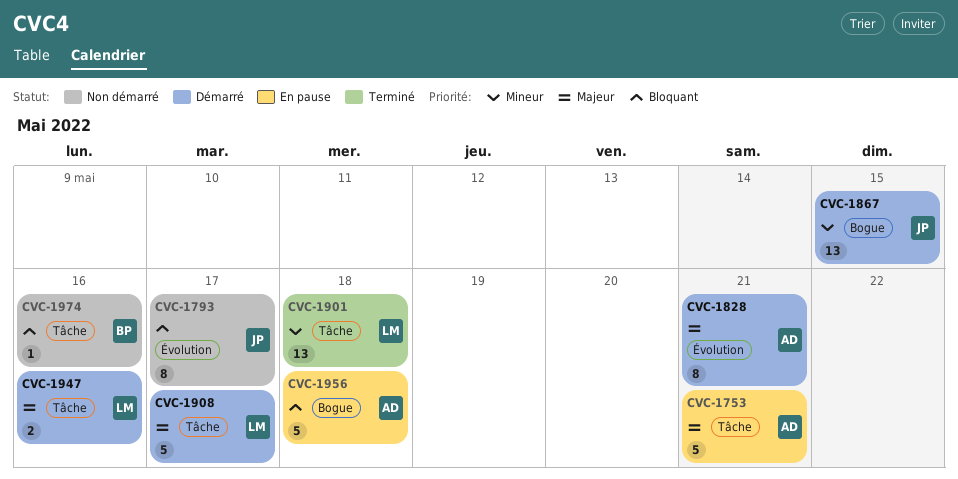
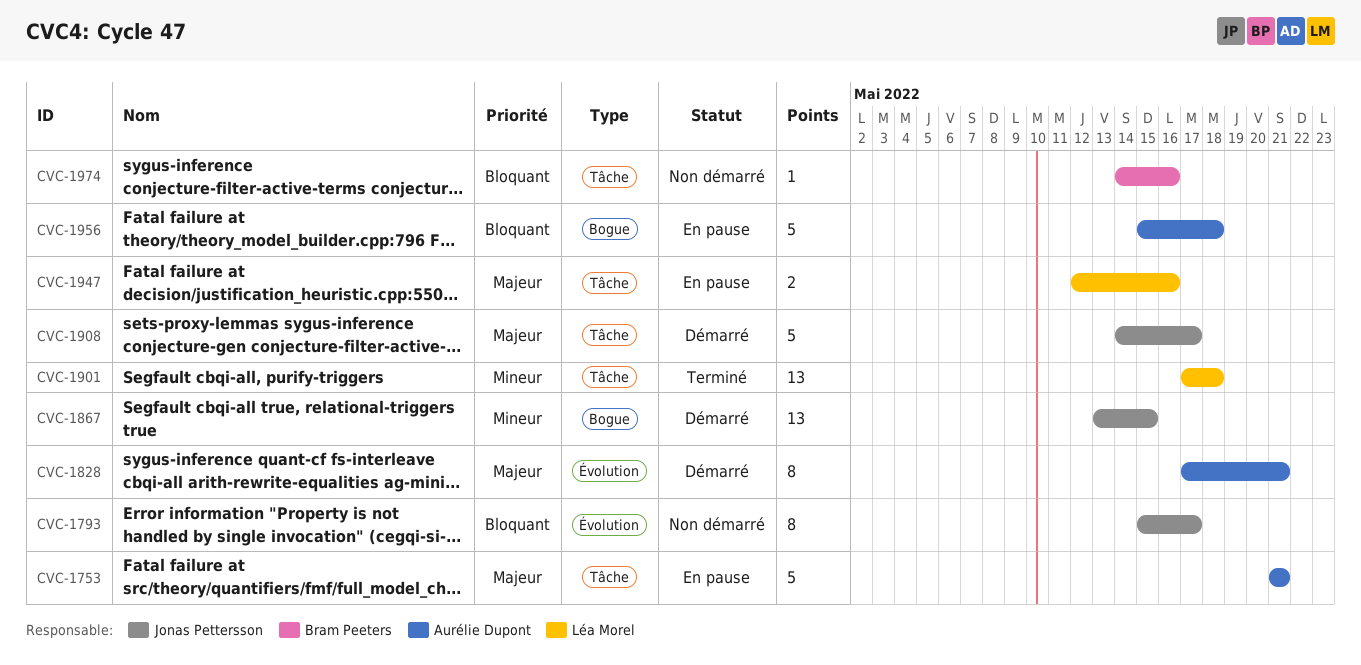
CVC-1908, owner: Léa Morel -> Jonas Pettersson
CVC-1947, status: Démarré -> En pause

